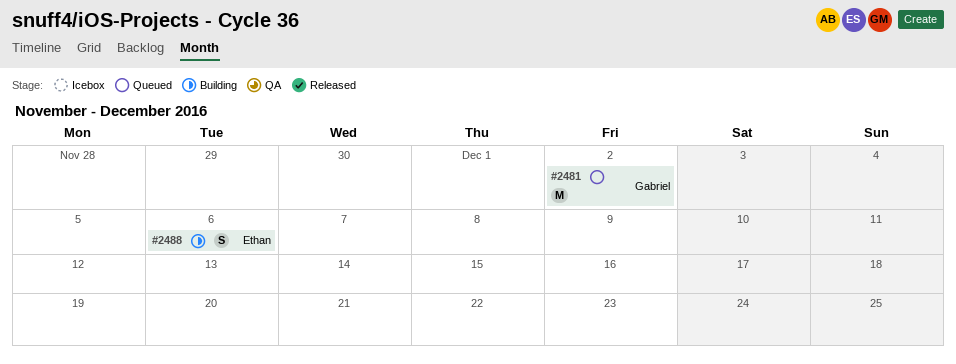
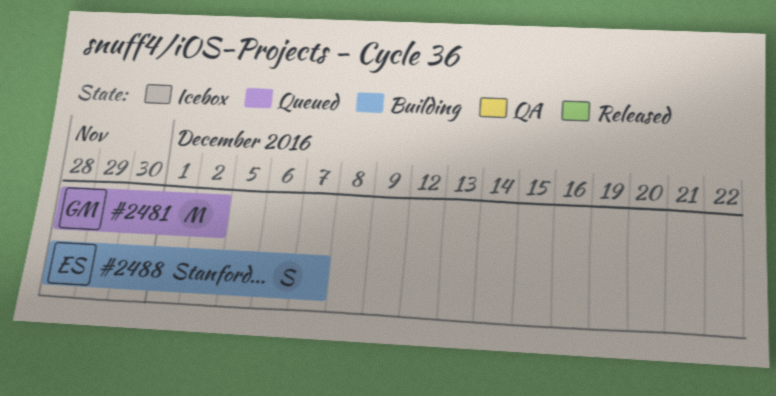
#2488, due: Dec 6 -> Dec 7

